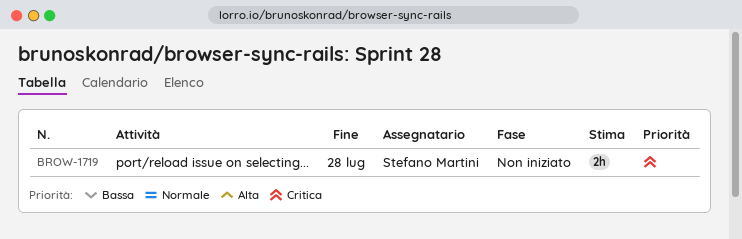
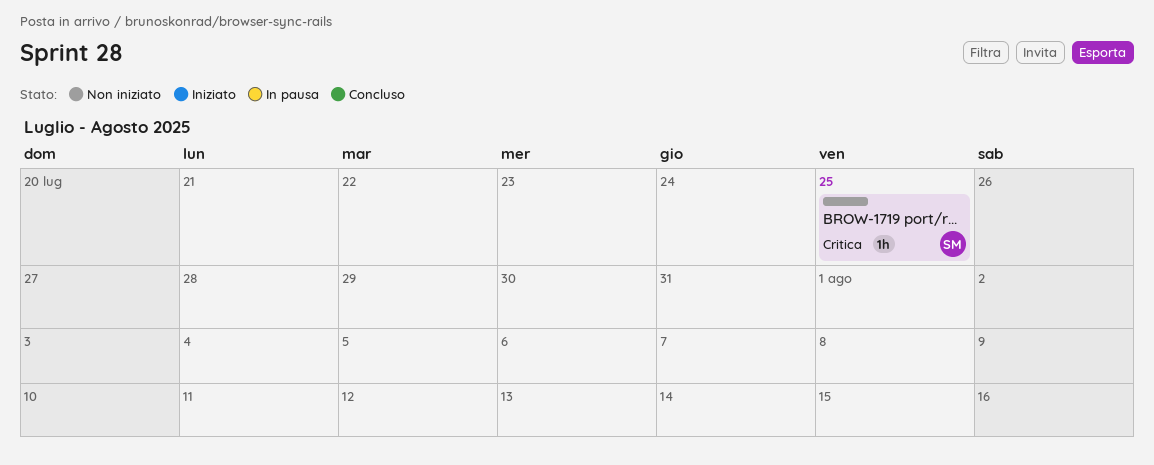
BROW-1719, estimate: 2h -> 1h
BROW-1719, due: Jul 28 -> Jul 25

